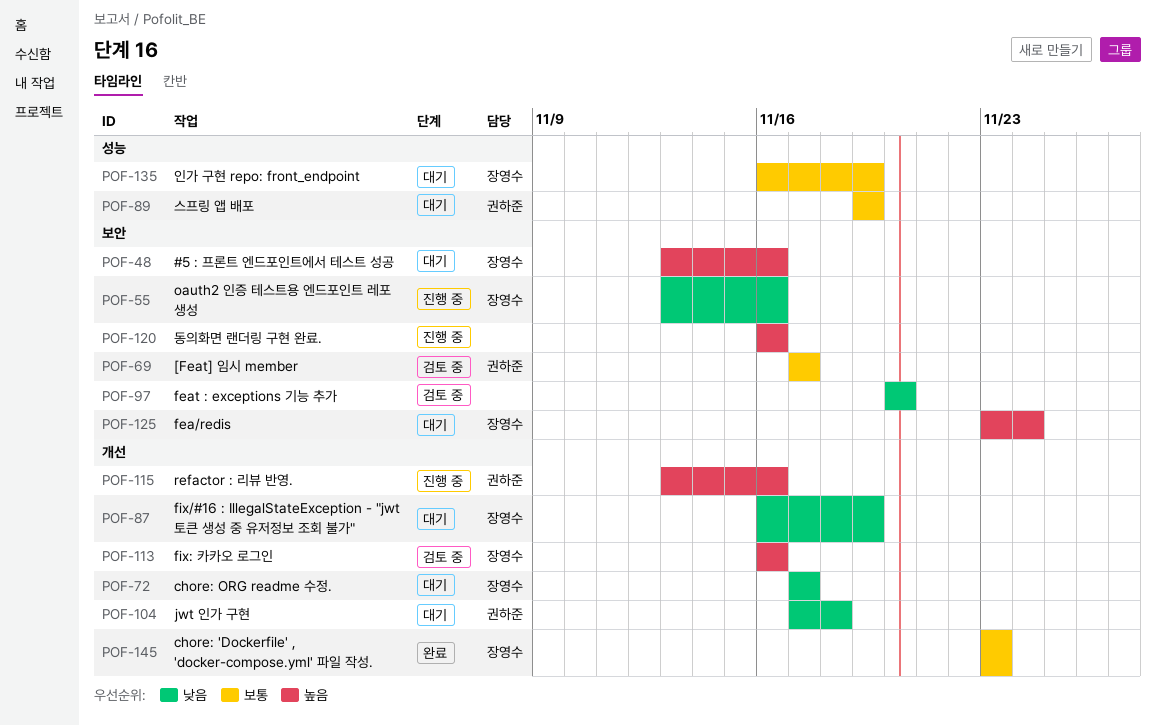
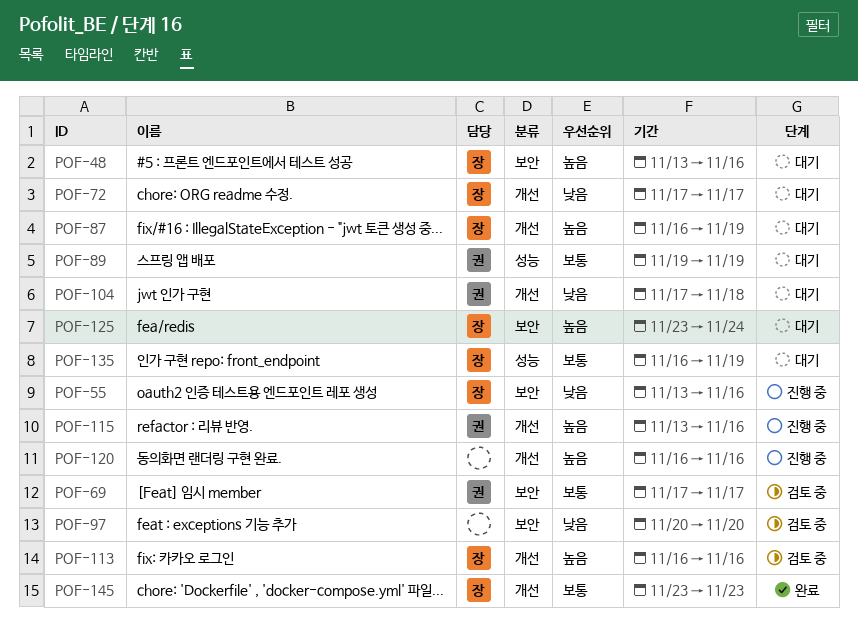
POF-87, priority: 낮음 -> 높음
POF-120, label: 보안 -> 개선

